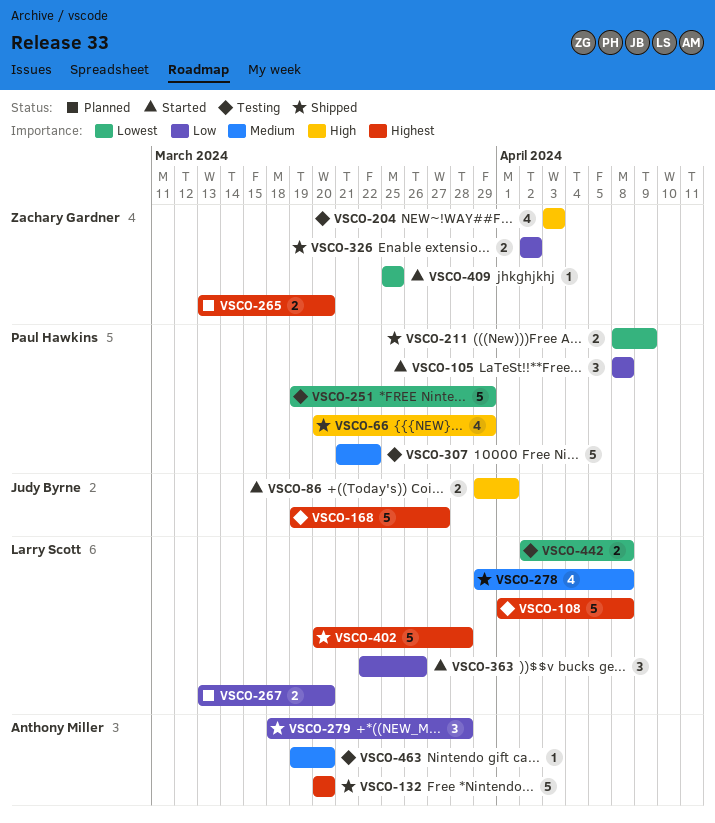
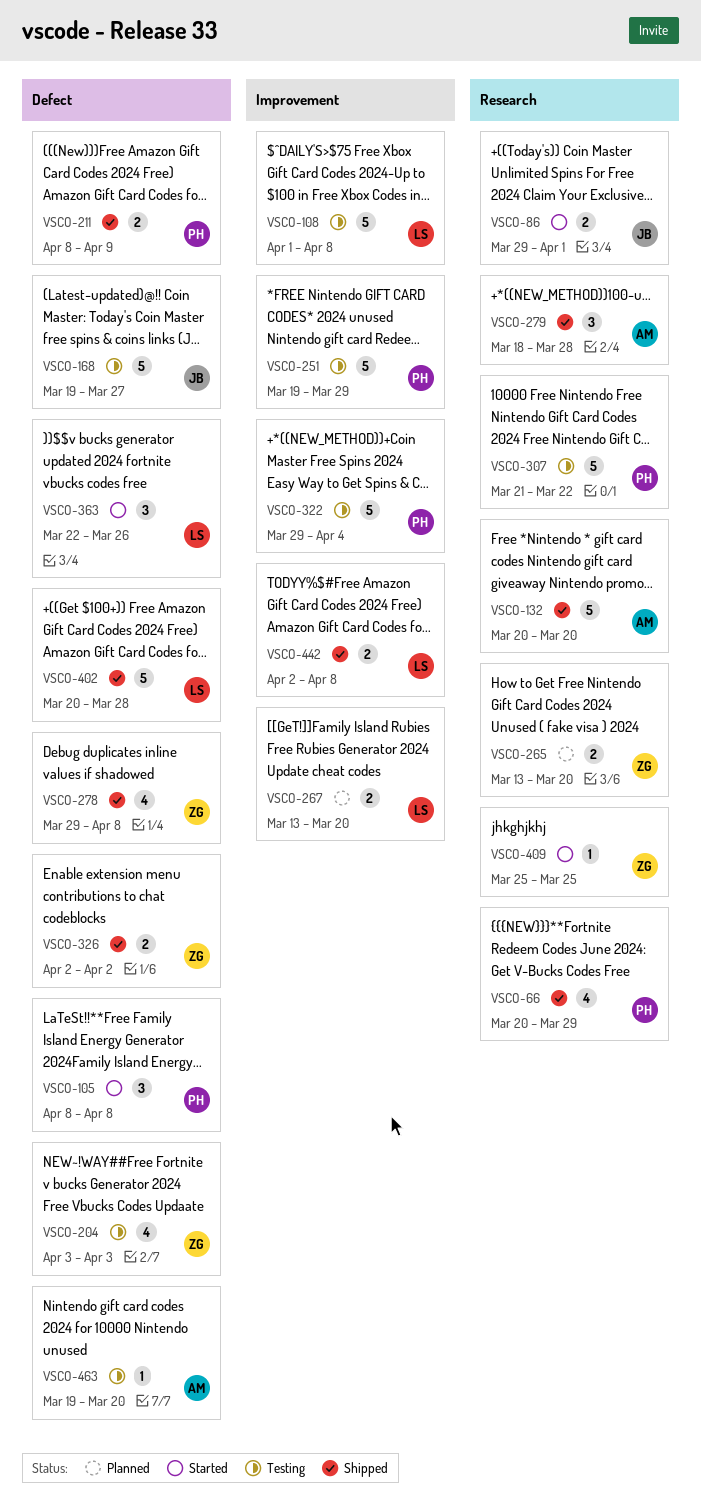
VSCO-278, owner: Larry Scott -> Zachary Gardner
VSCO-322: none -> present
VSCO-442, status: Testing -> Shipped

